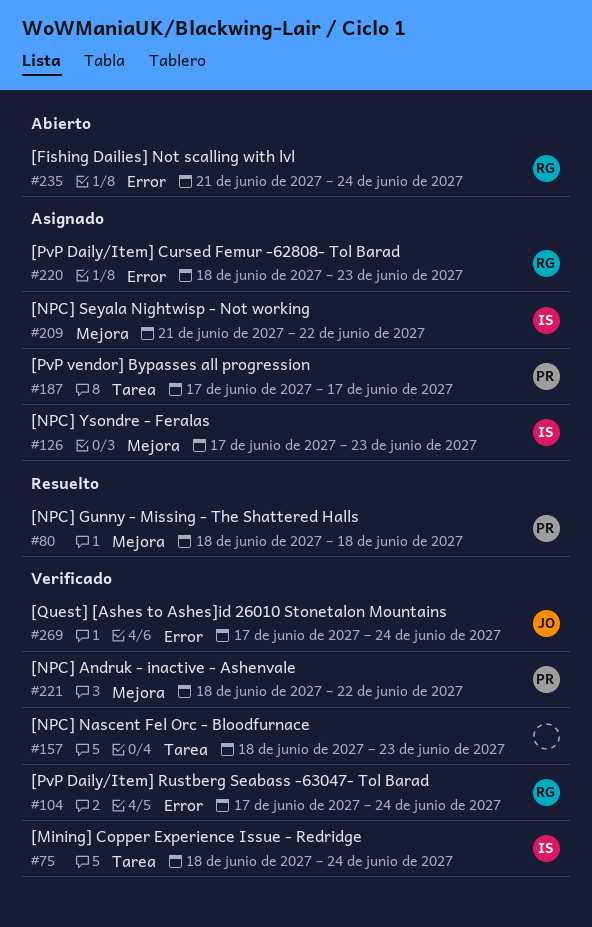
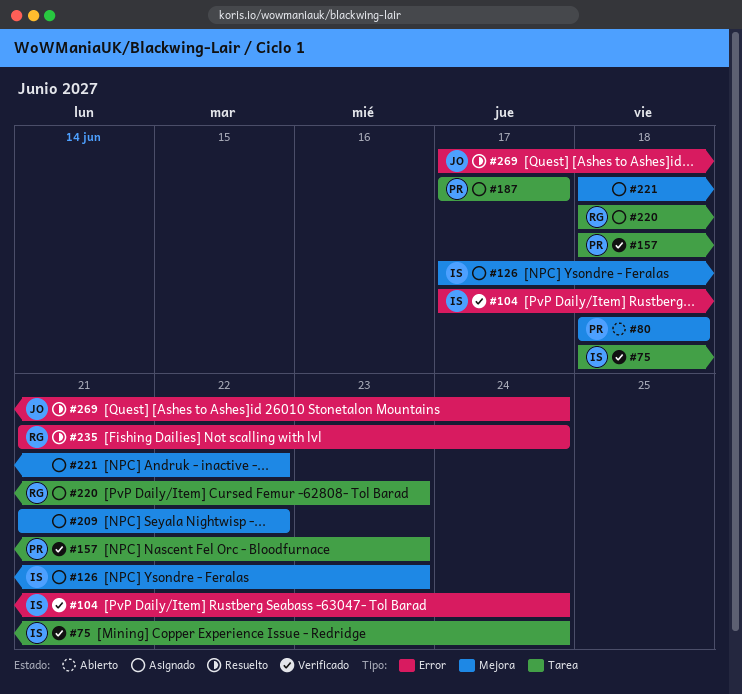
#80, status: Resuelto -> Abierto
#104, owner: RG -> IS
#157, owner: none -> PR
#209, owner: IS -> none
#220, label: Error -> Tarea
#221, status: Verificado -> Asignado
#221, owner: PR -> none
#235, status: Abierto -> Resuelto
#269, status: Verificado -> Resuelto

